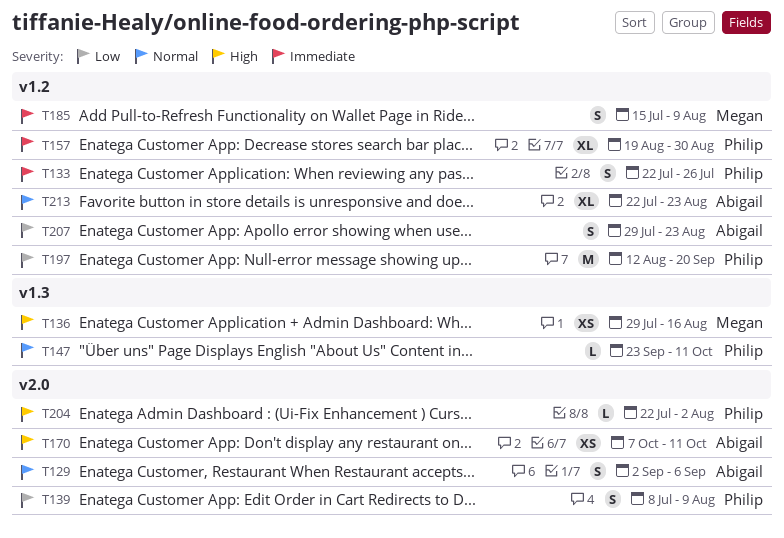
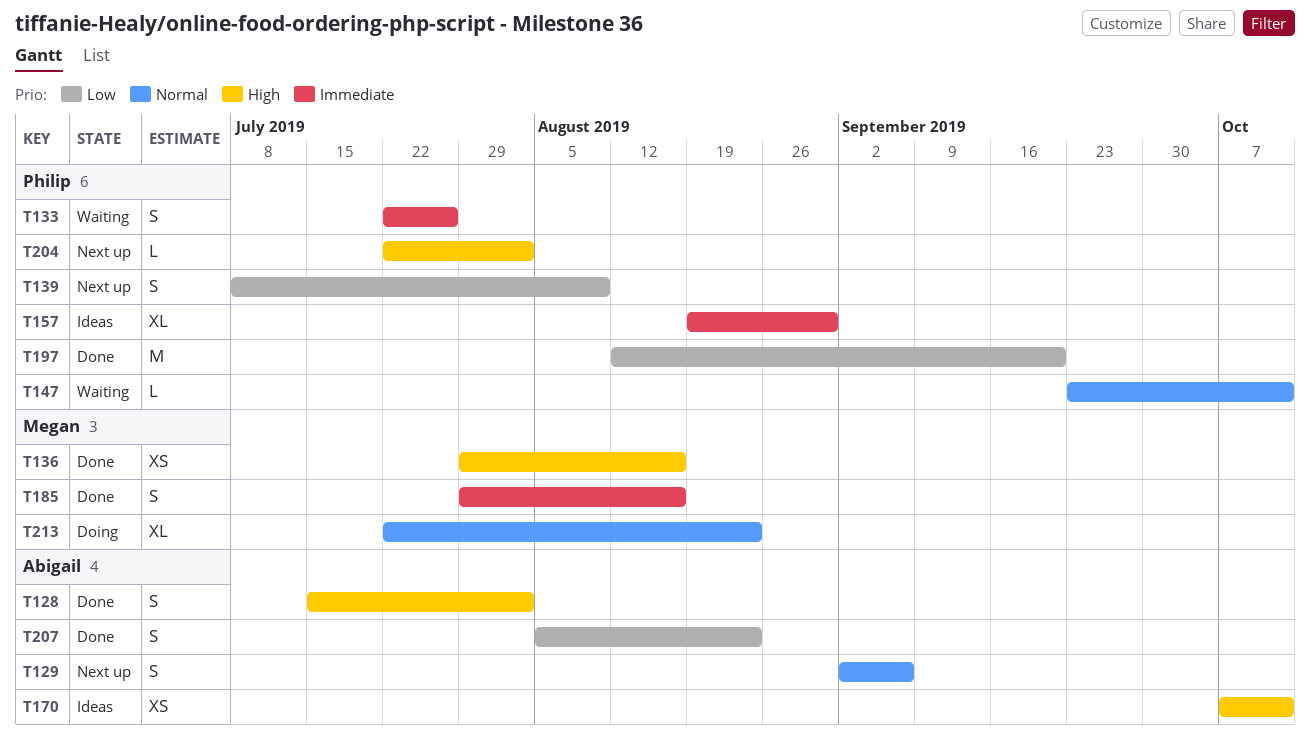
T128: none -> present
T185, start: Jul 15 -> Jul 29
T185, due: Aug 9 -> Aug 16
T207, start: Jul 29 -> Aug 5
T213, owner: Abigail -> Megan

